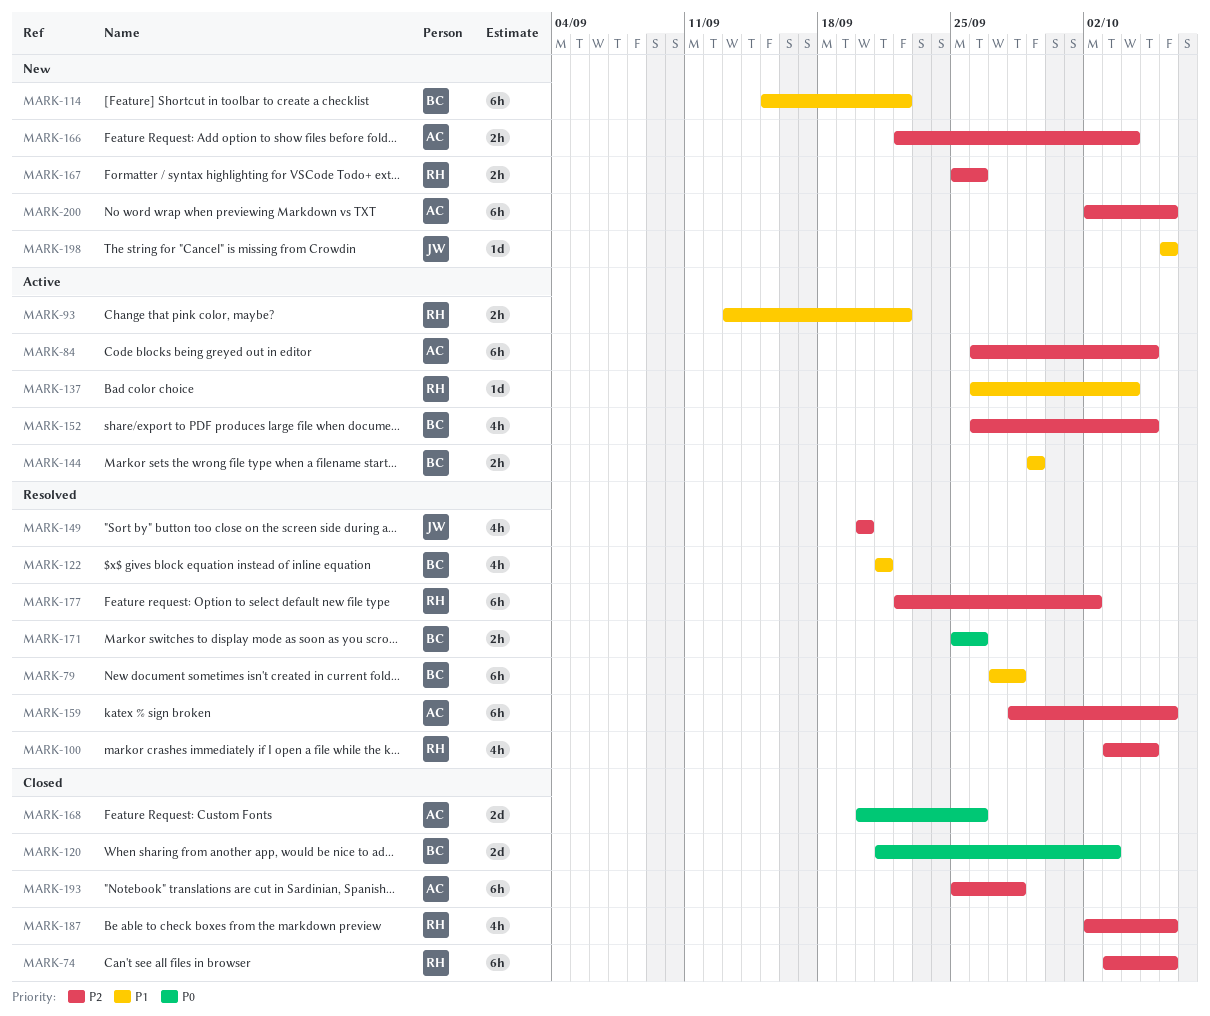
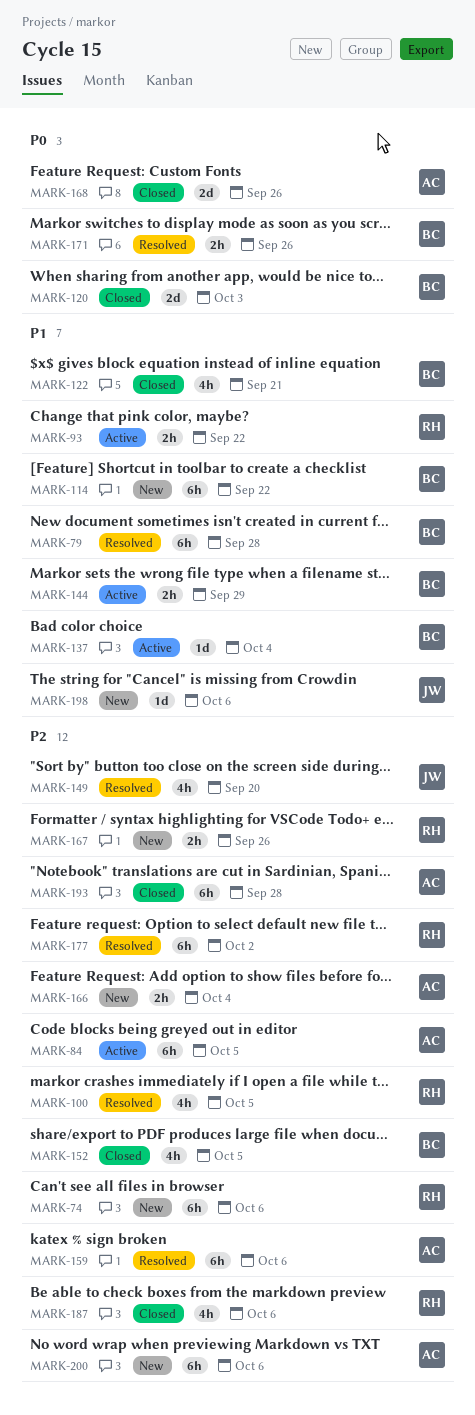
MARK-74, status: Closed -> New
MARK-122, status: Resolved -> Closed
MARK-137, owner: RH -> BC
MARK-152, status: Active -> Closed

